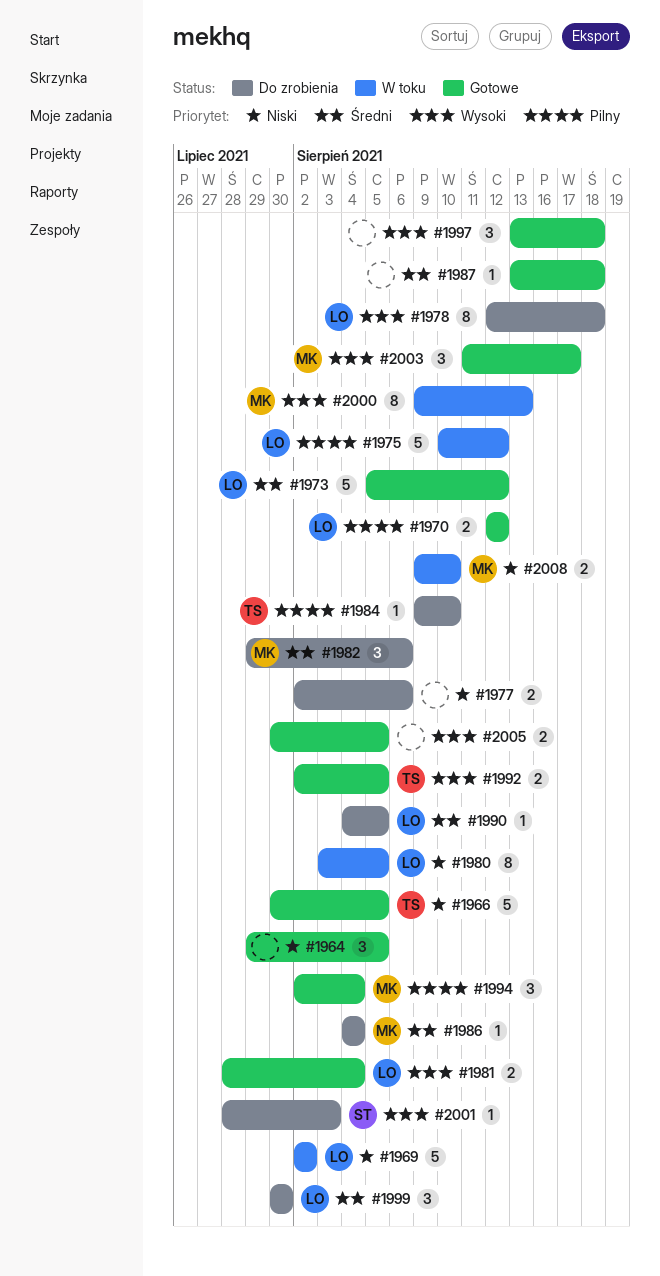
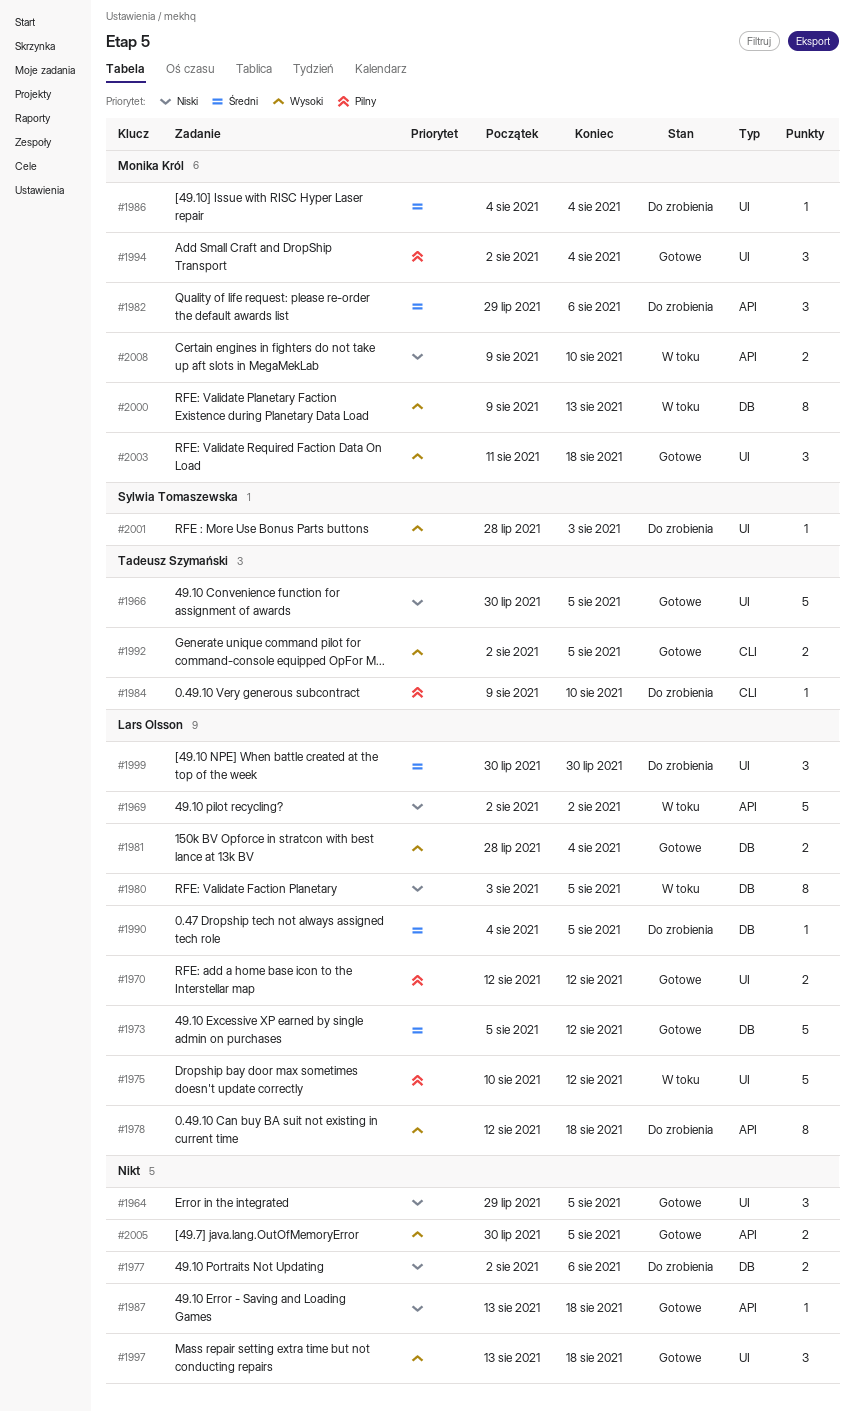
#1987, priority: Średni -> Niski
#2003, due: Aug 17 -> Aug 18

